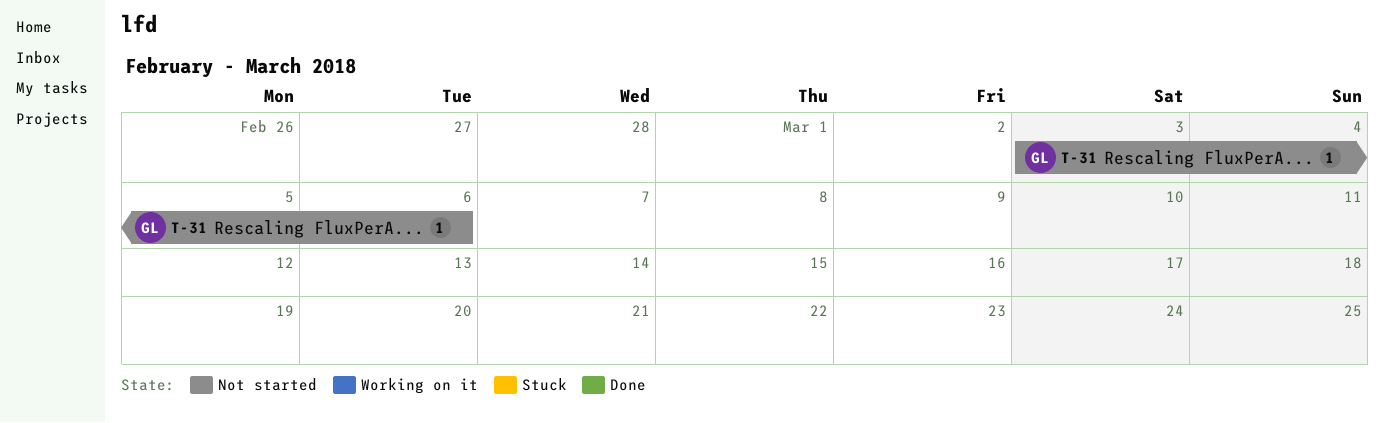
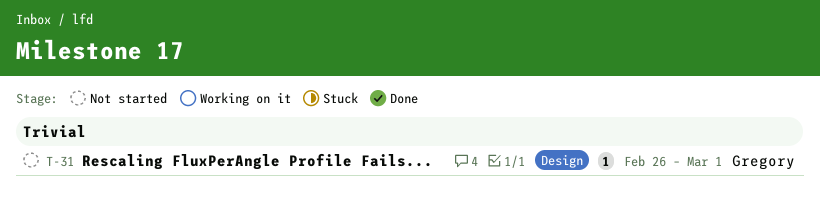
T-31, start: Mar 3 -> Feb 26
T-31, due: Mar 6 -> Mar 1

